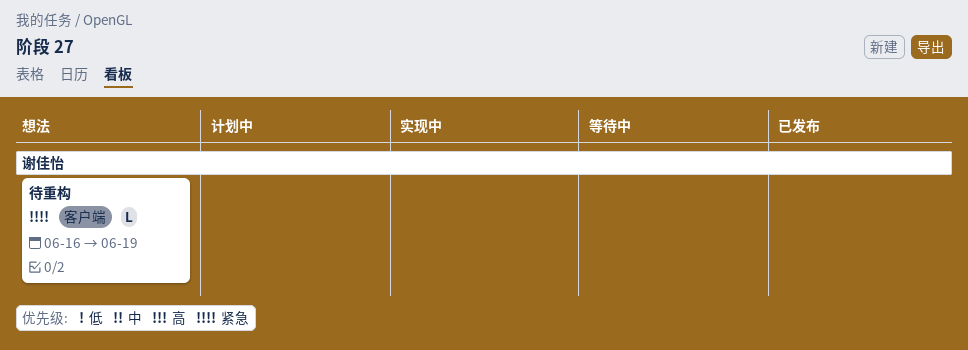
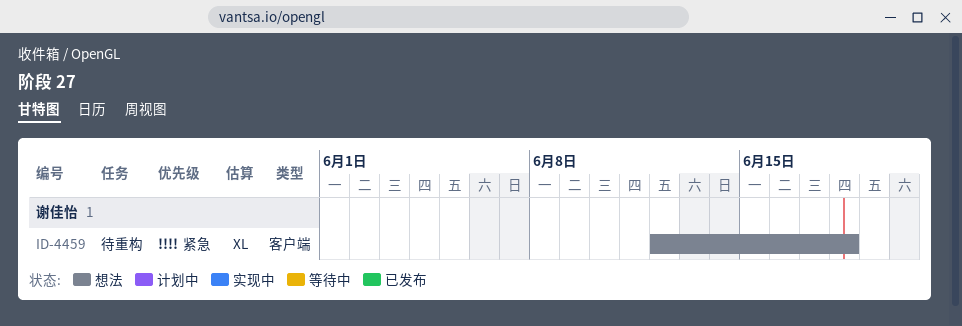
待重构, estimate: L -> XL
待重构, start: Jun 16 -> Jun 12
待重构, due: Jun 19 -> Jun 18

